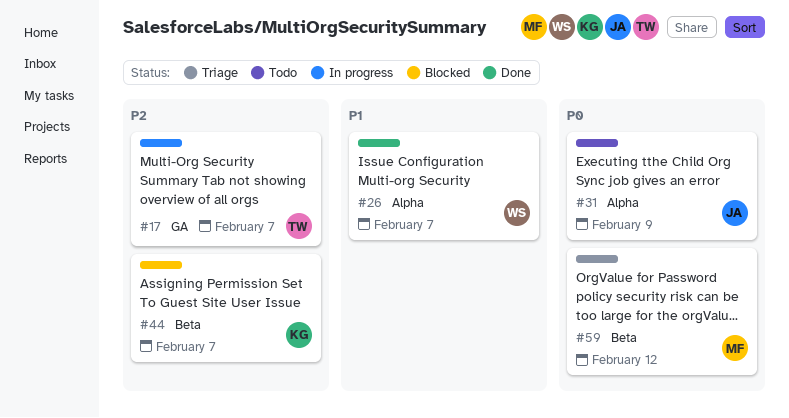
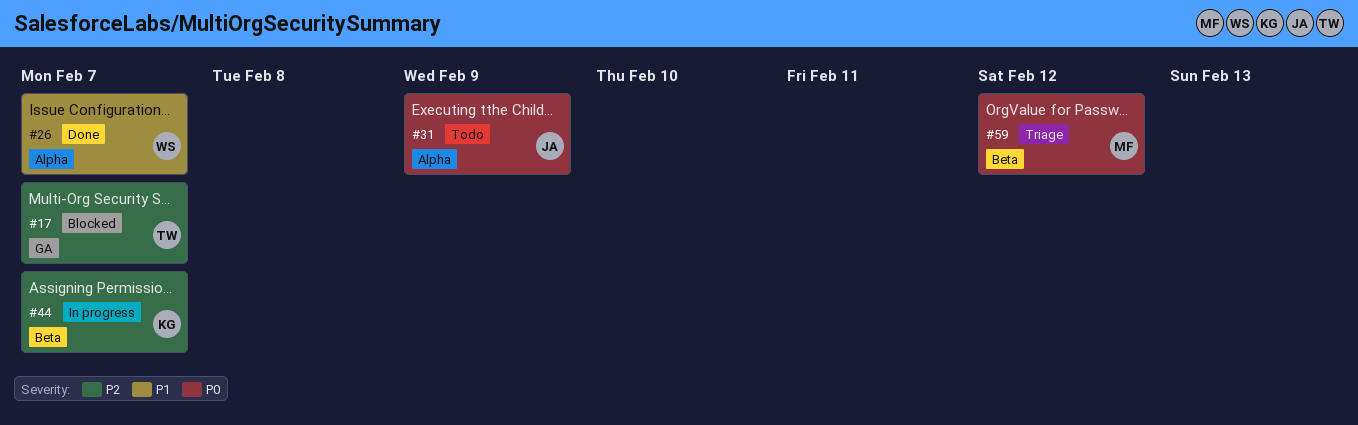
#17, status: In progress -> Blocked
#44, status: Blocked -> In progress

